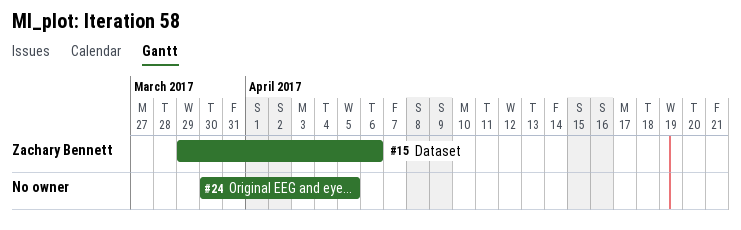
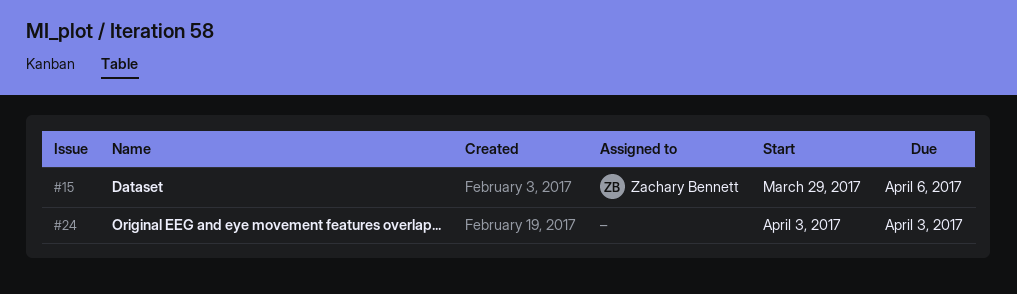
#24, start: Mar 30 -> Apr 3
#24, due: Apr 5 -> Apr 3

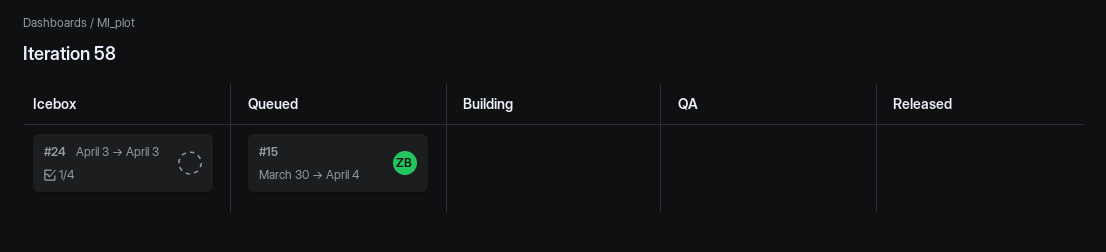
#15, start: Mar 29 -> Mar 30
#15, due: Apr 6 -> Apr 4

